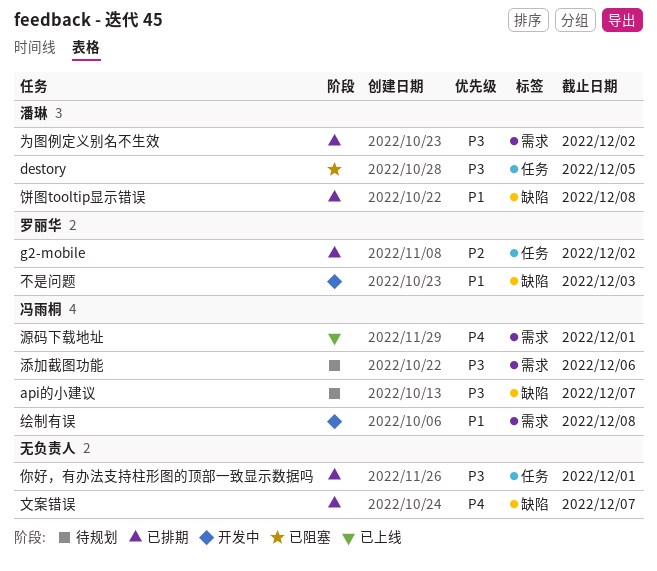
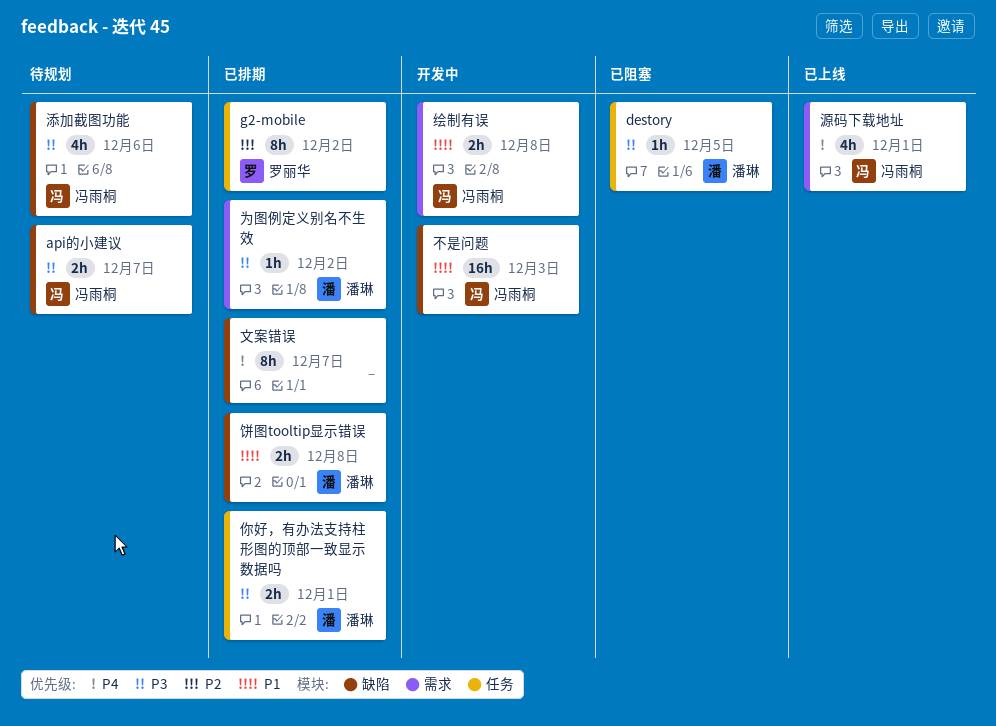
不是问题, owner: 罗丽华 -> 冯雨桐
你好，有办法支持柱形图的顶部一致显示数据吗, owner: none -> 潘琳
添加截图功能, label: 需求 -> 缺陷

